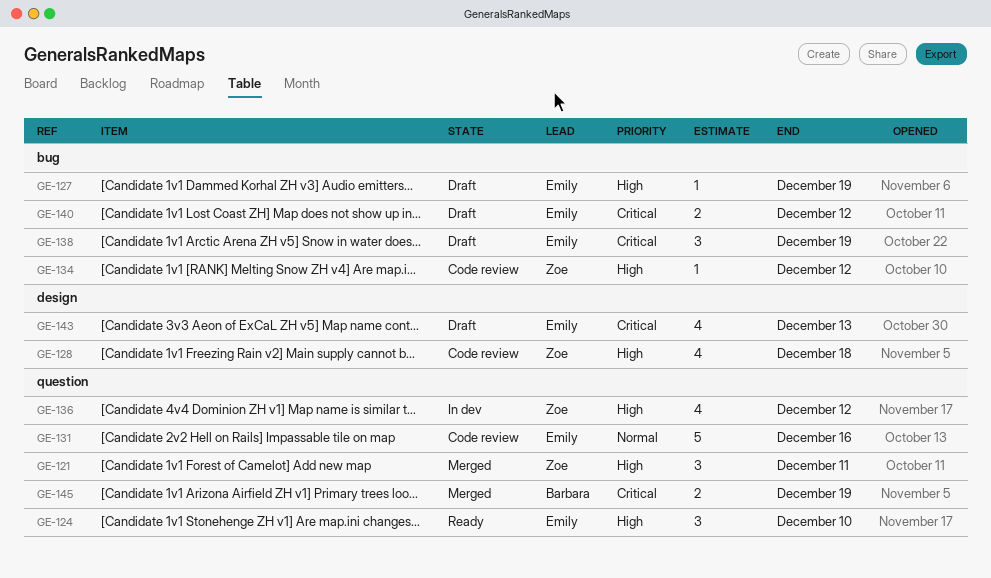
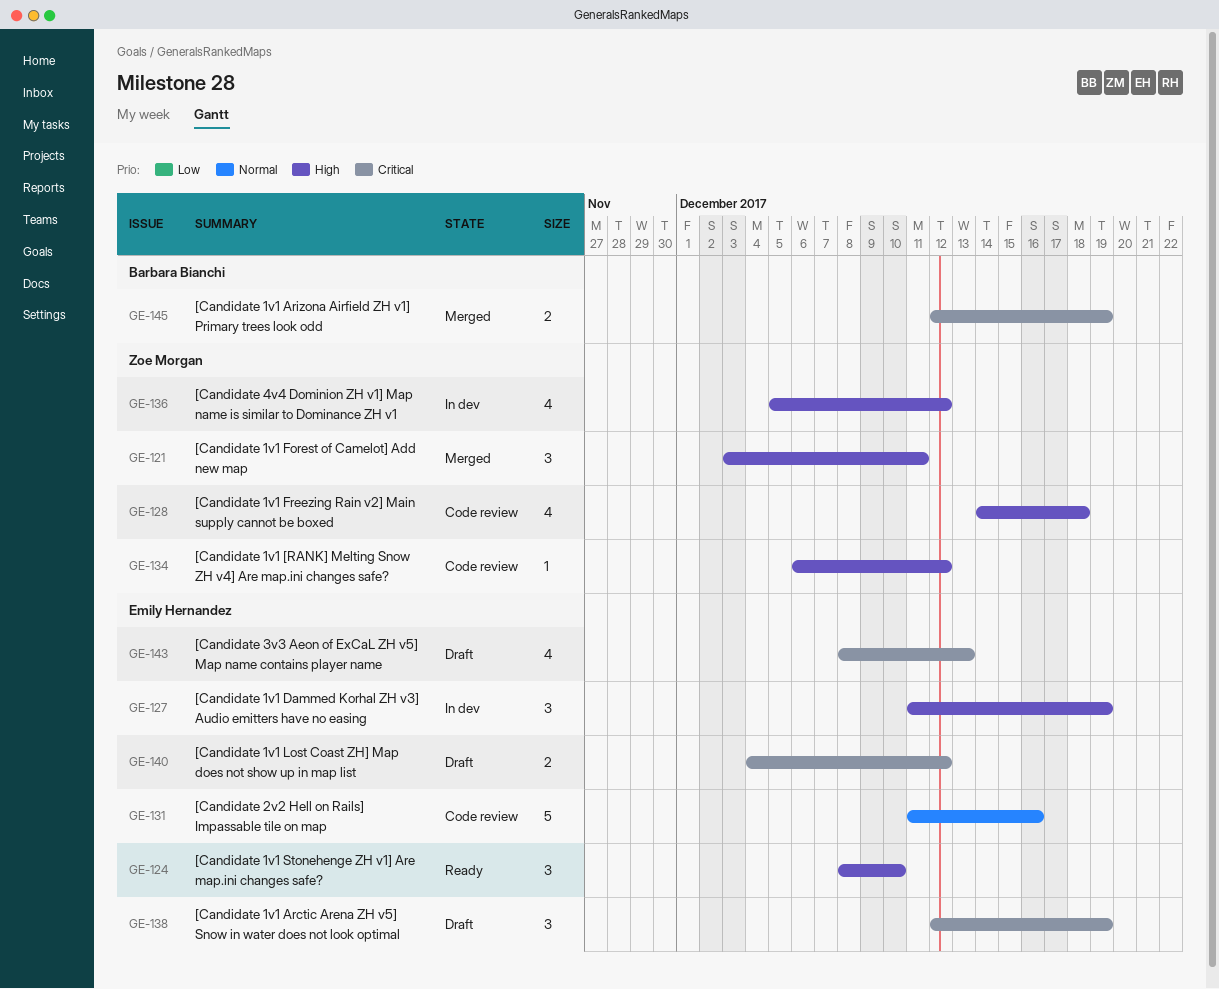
GE-127, status: Draft -> In dev
GE-127, estimate: 1 -> 3

